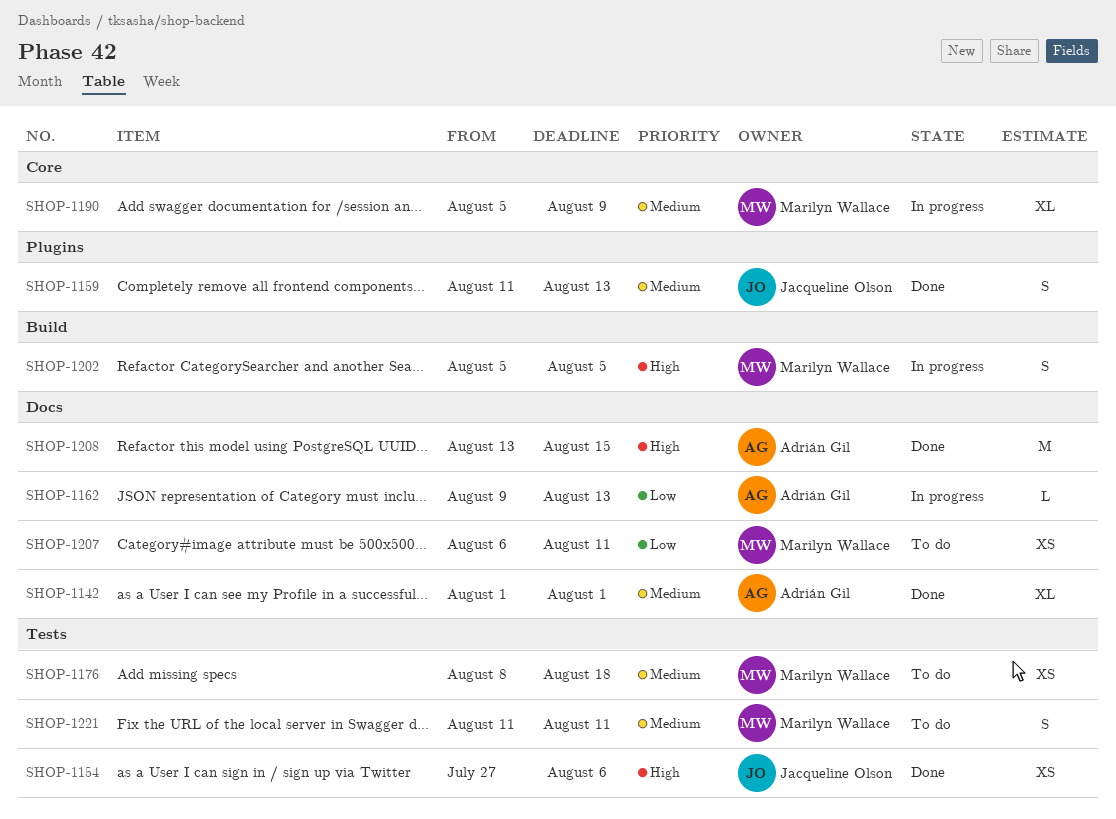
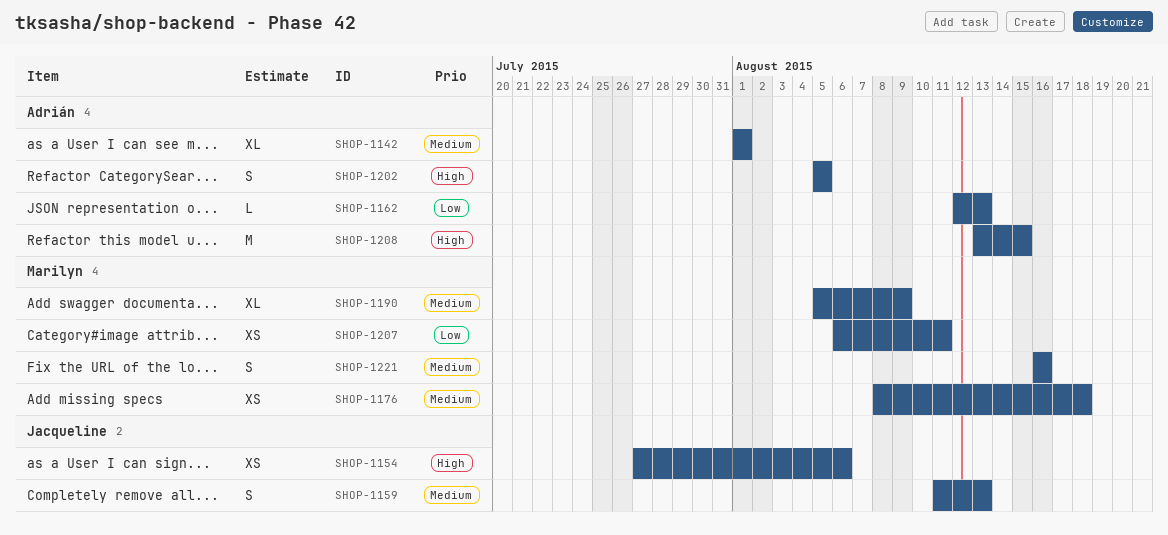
SHOP-1162, start: Aug 9 -> Aug 12
SHOP-1202, owner: Marilyn Wallace -> Adrián Gil
SHOP-1221, start: Aug 11 -> Aug 16
SHOP-1221, due: Aug 11 -> Aug 16

